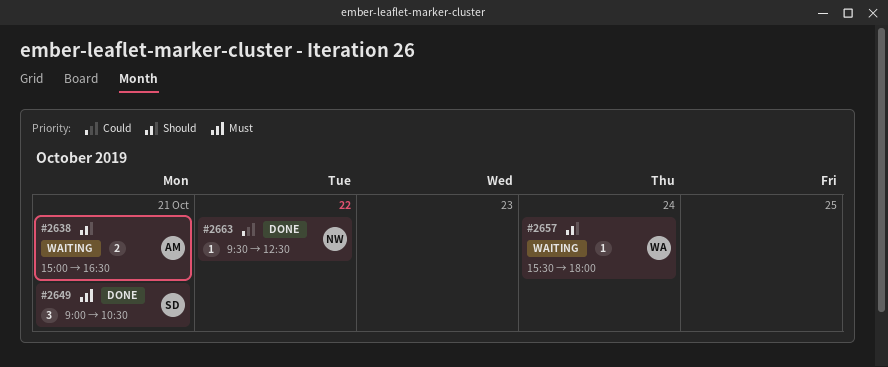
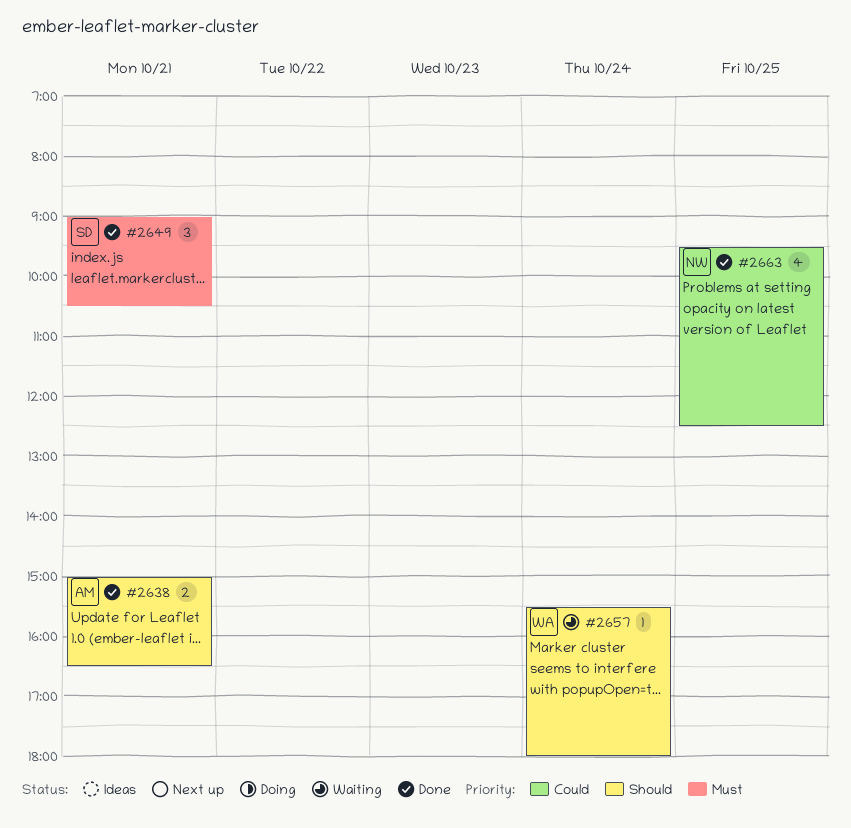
#2638, status: Waiting -> Done
#2663, estimate: 1 -> 4
#2663, day: Oct 22 -> Oct 25

